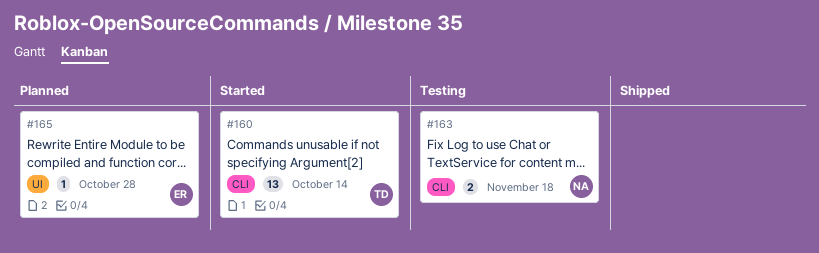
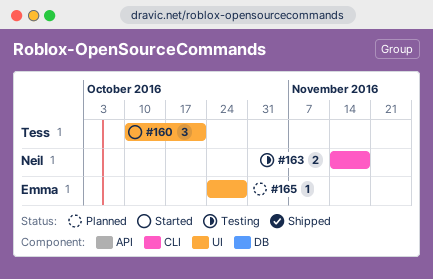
#160, label: CLI -> UI
#160, estimate: 13 -> 3
#160, due: Oct 14 -> Oct 21

